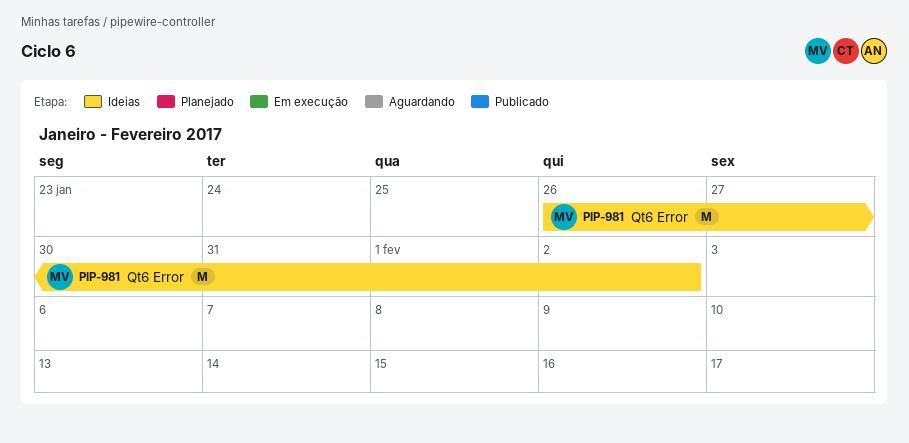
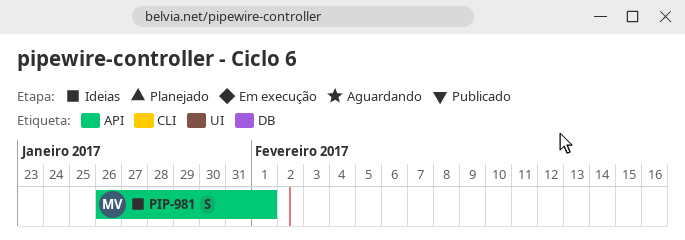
PIP-981, estimate: M -> S
PIP-981, due: Feb 2 -> Feb 1

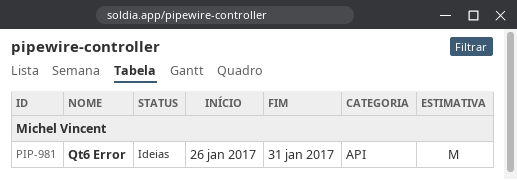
PIP-981, estimate: S -> M
PIP-981, due: Feb 1 -> Jan 31

